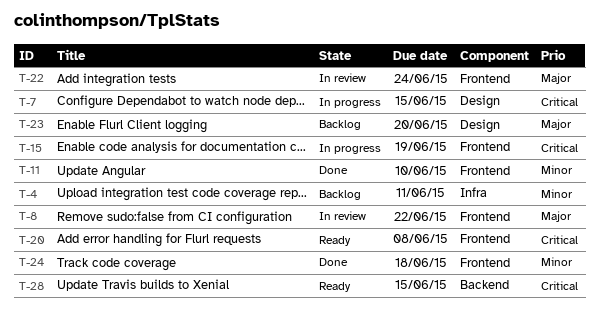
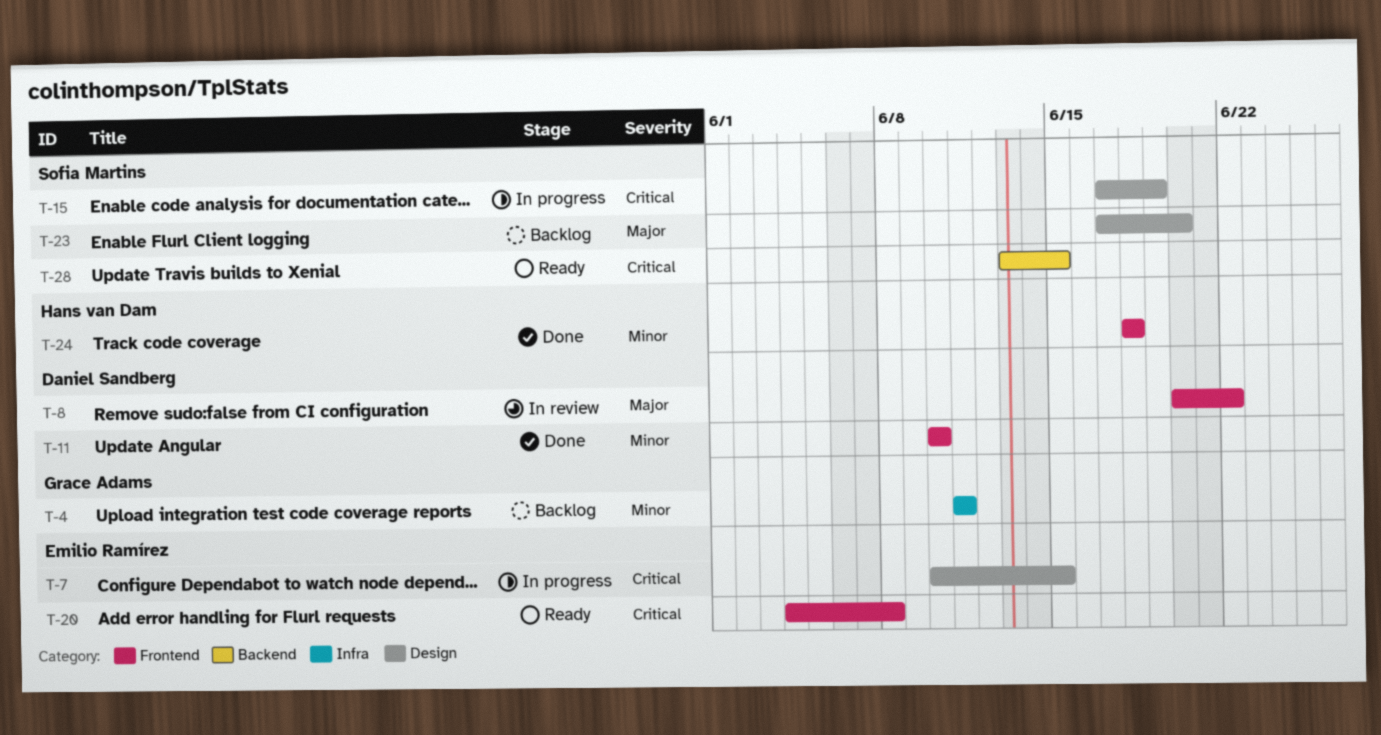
T-15, label: Frontend -> Design
T-22: present -> none

